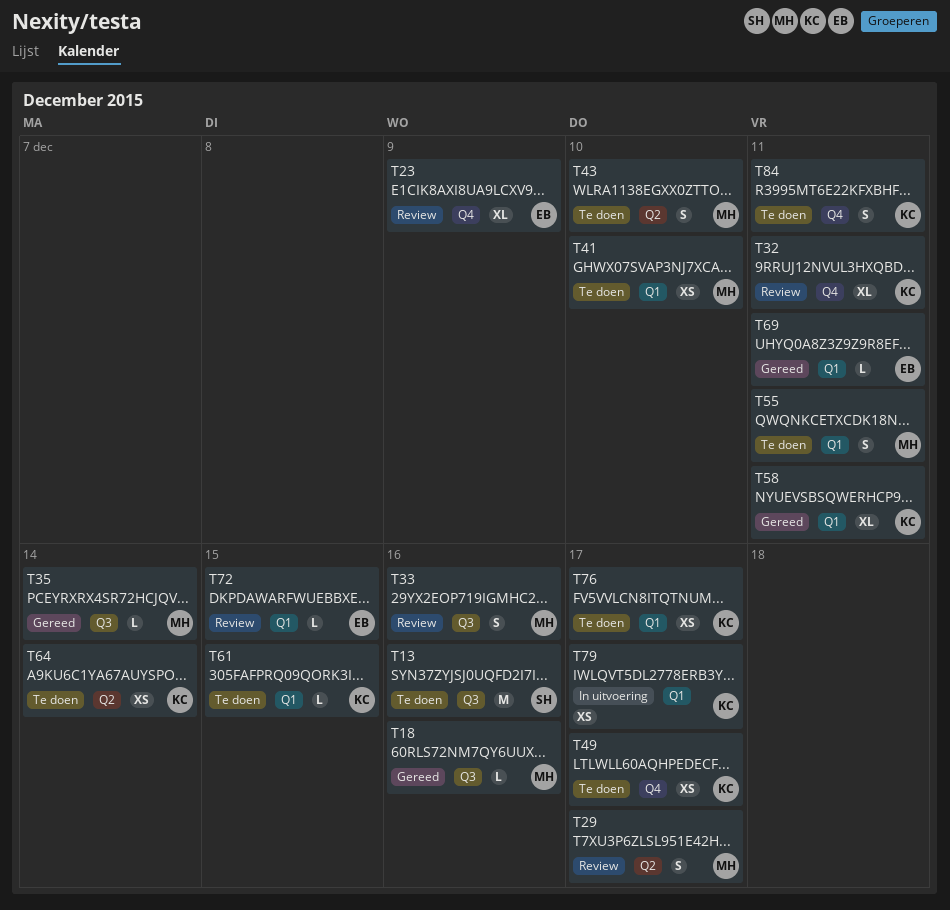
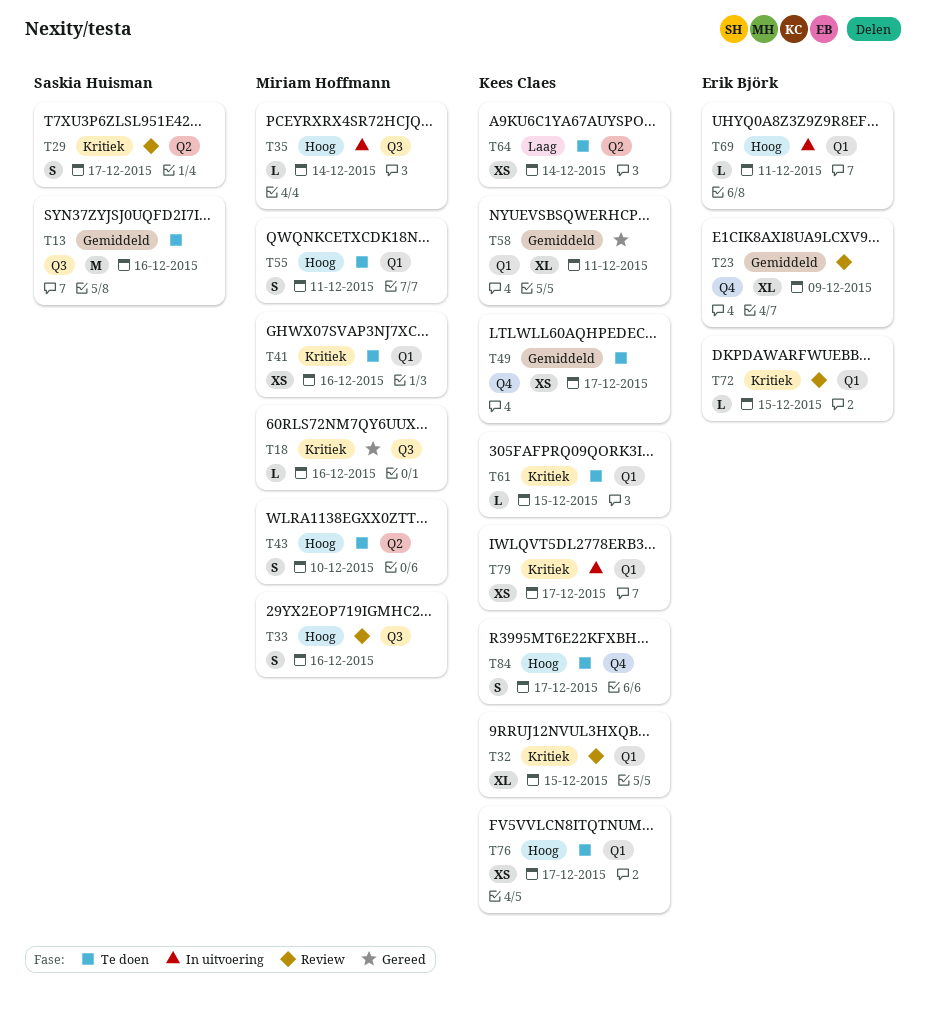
T29, owner: Miriam Hoffmann -> Saskia Huisman
T32, label: Q4 -> Q1
T32, due: Dec 11 -> Dec 15
T35, status: Gereed -> In uitvoering
T41, due: Dec 10 -> Dec 16
T69, status: Gereed -> In uitvoering
T84, due: Dec 11 -> Dec 17

